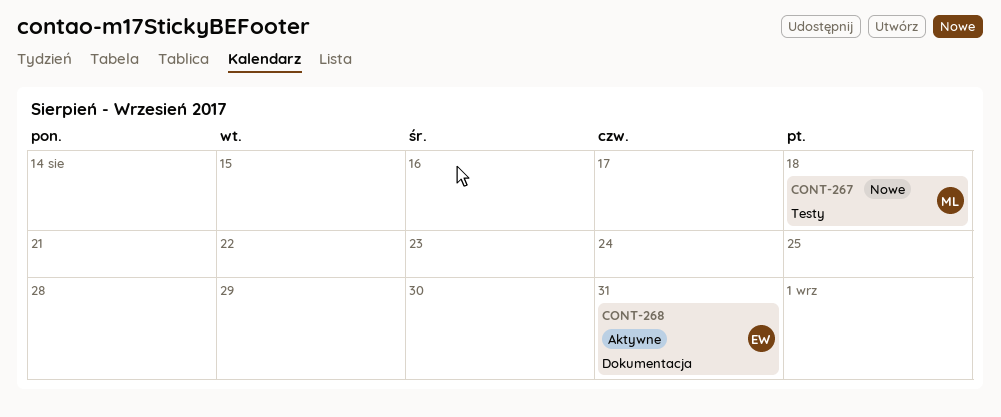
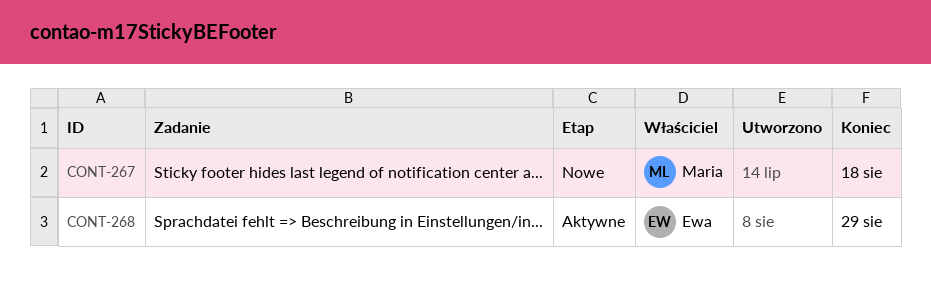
CONT-268, due: Aug 31 -> Aug 29

